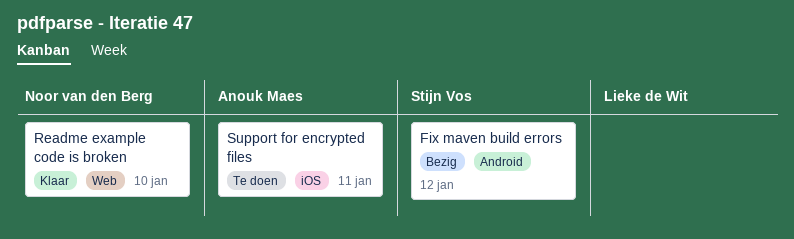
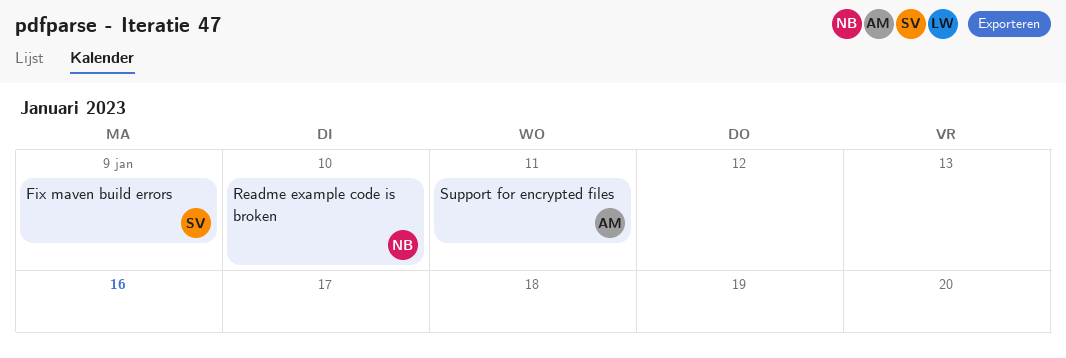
Fix maven build errors, due: Jan 12 -> Jan 9

